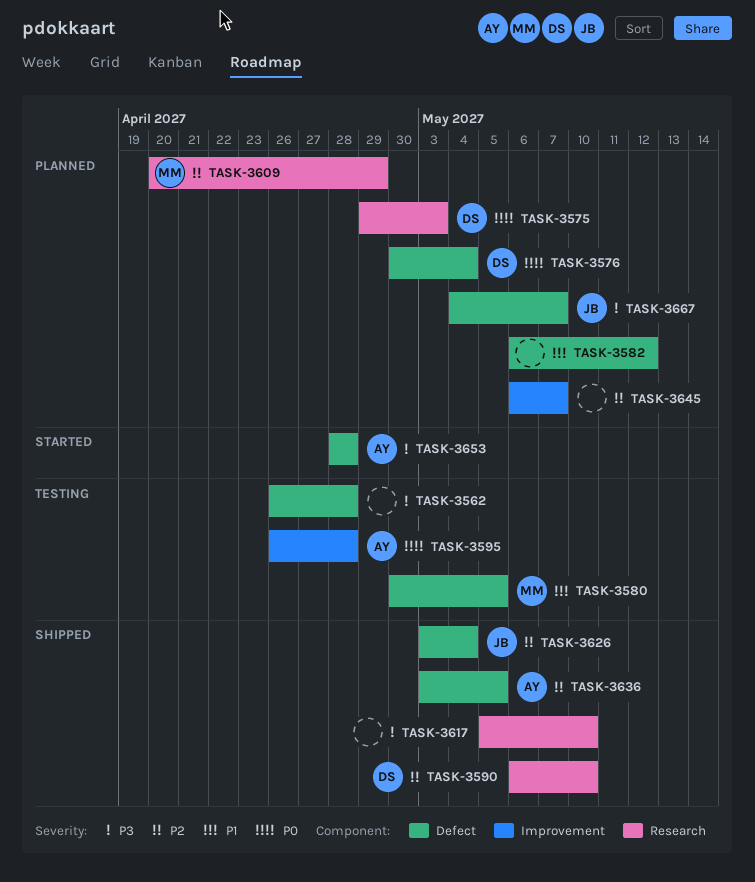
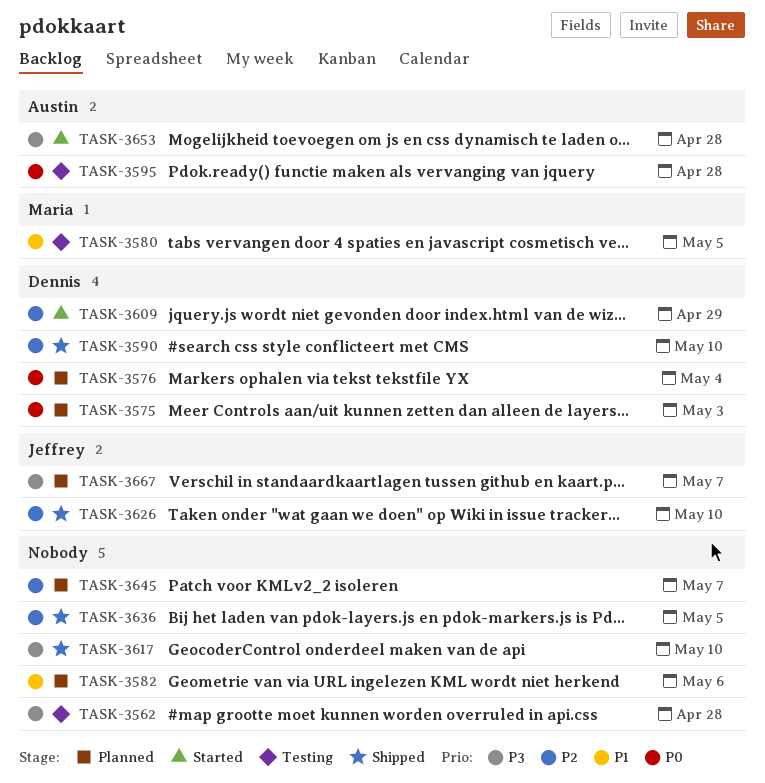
TASK-3582, due: May 12 -> May 6
TASK-3609, status: Planned -> Started
TASK-3609, owner: Maria -> Dennis
TASK-3626, due: May 4 -> May 10
TASK-3636, owner: Austin -> none

